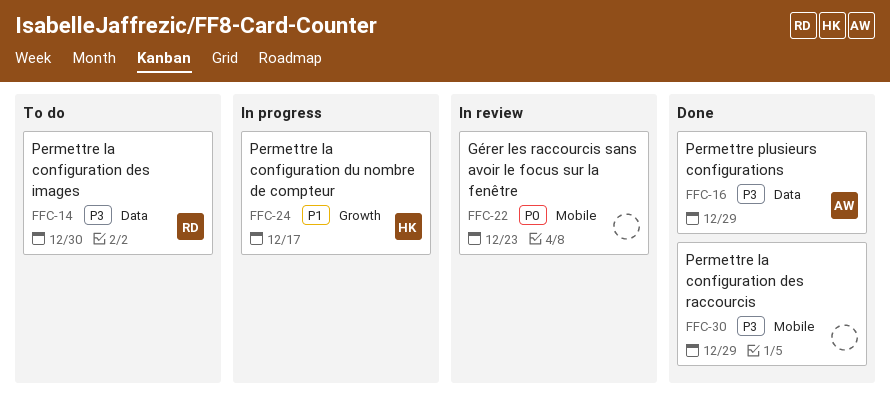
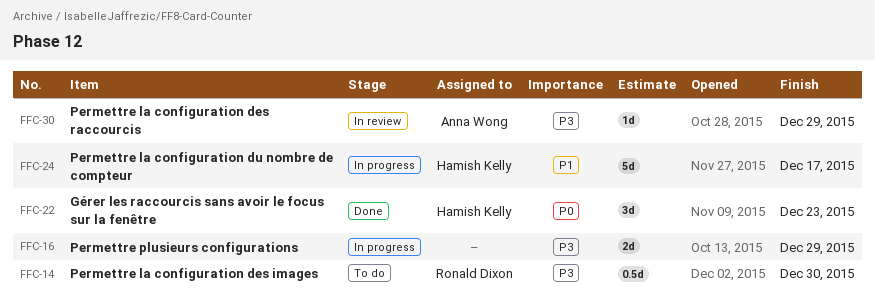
FFC-16, status: Done -> In progress
FFC-16, owner: Anna Wong -> none
FFC-22, status: In review -> Done
FFC-22, owner: none -> Hamish Kelly
FFC-30, status: Done -> In review
FFC-30, owner: none -> Anna Wong

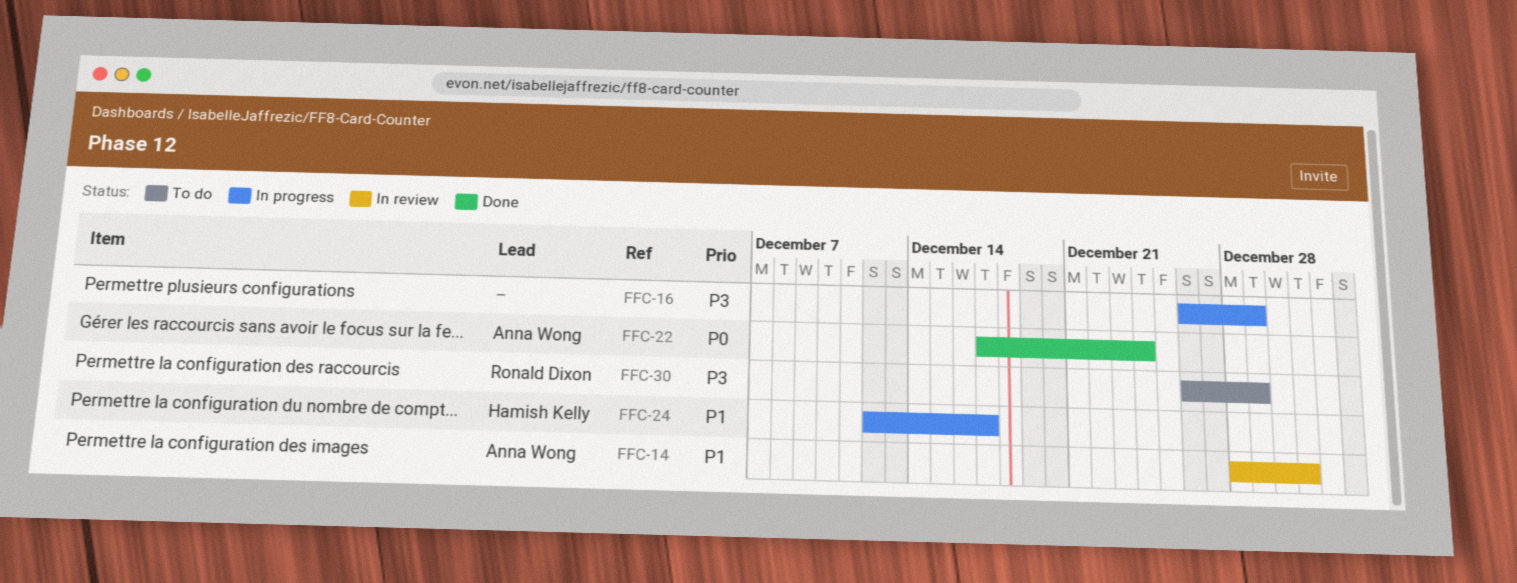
FFC-14, status: To do -> In review
FFC-14, owner: Ronald Dixon -> Anna Wong
FFC-14, priority: P3 -> P1
FFC-14, due: Dec 30 -> Dec 31
FFC-22, owner: Hamish Kelly -> Anna Wong
FFC-22, due: Dec 23 -> Dec 24
FFC-30, status: In review -> To do
FFC-30, owner: Anna Wong -> Ronald Dixon

